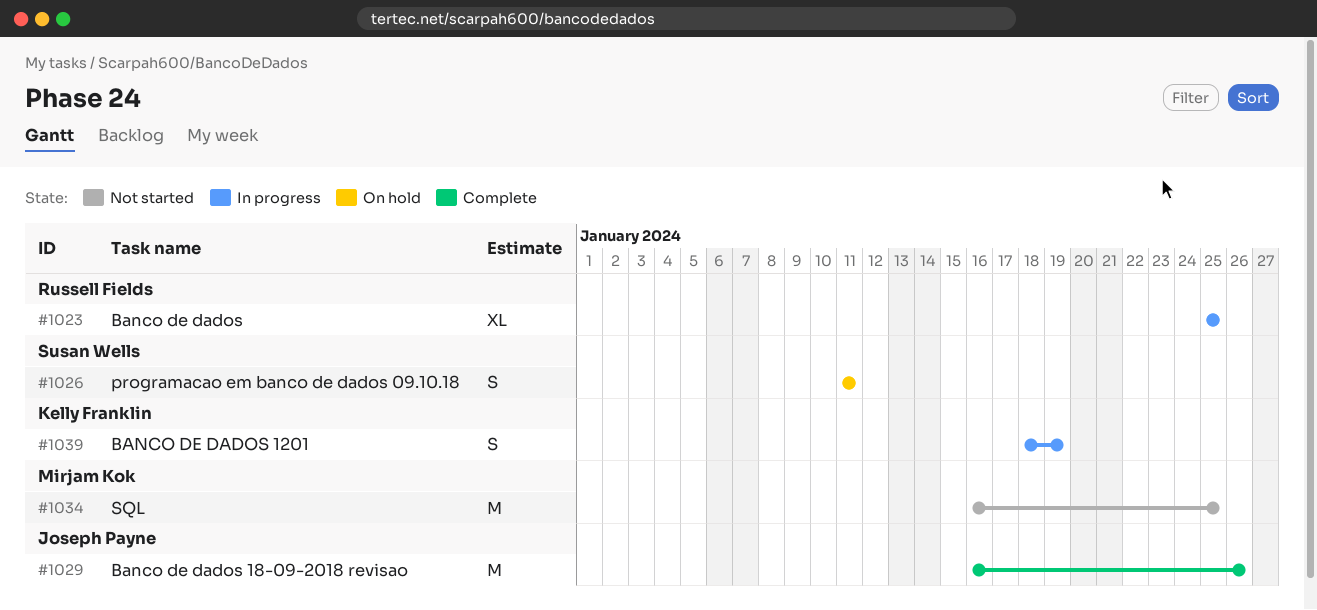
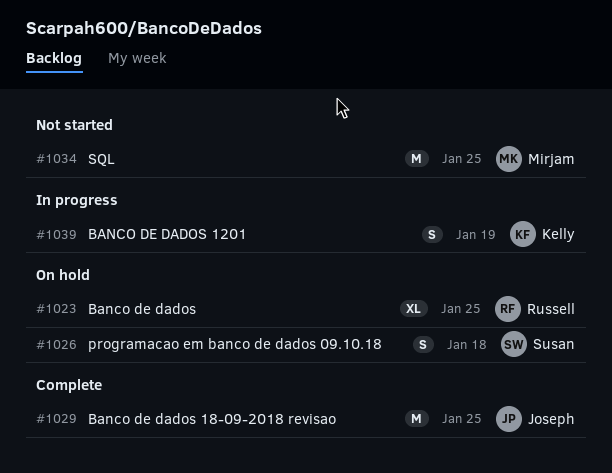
#1023, status: In progress -> On hold
#1026, due: Jan 11 -> Jan 18
#1029, due: Jan 26 -> Jan 25

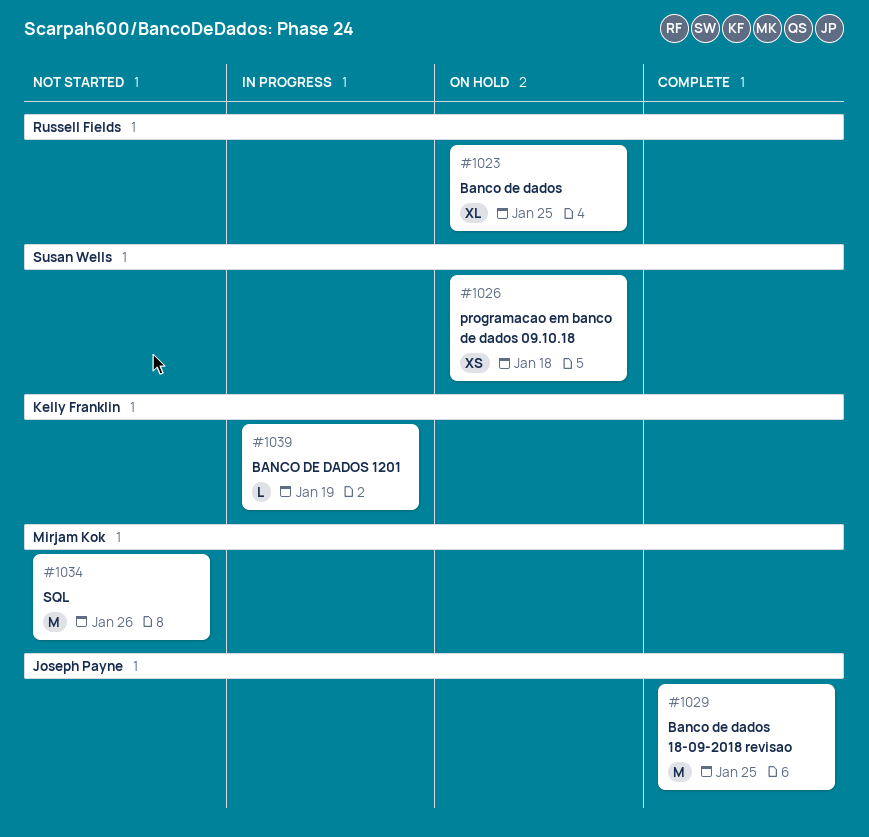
#1026, estimate: S -> XS
#1034, due: Jan 25 -> Jan 26
#1039, estimate: S -> L

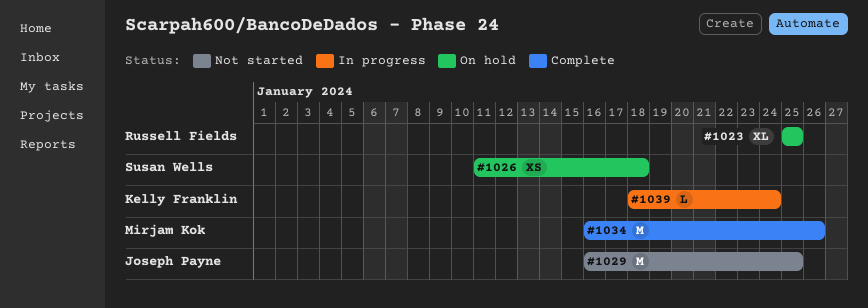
#1029, status: Complete -> Not started
#1034, status: Not started -> Complete
#1039, due: Jan 19 -> Jan 24

